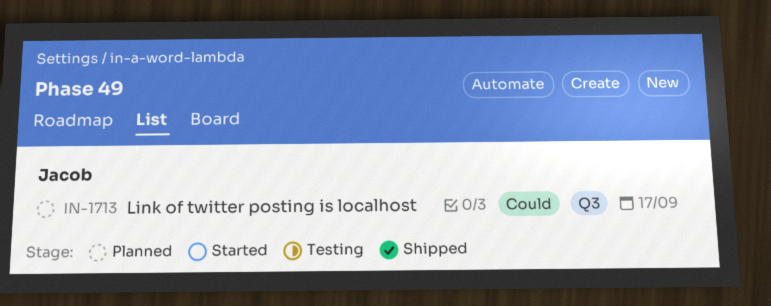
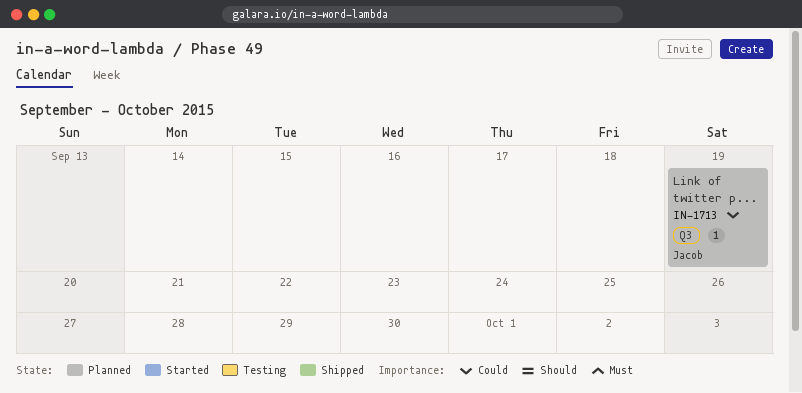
IN-1713, due: Sep 17 -> Sep 19

